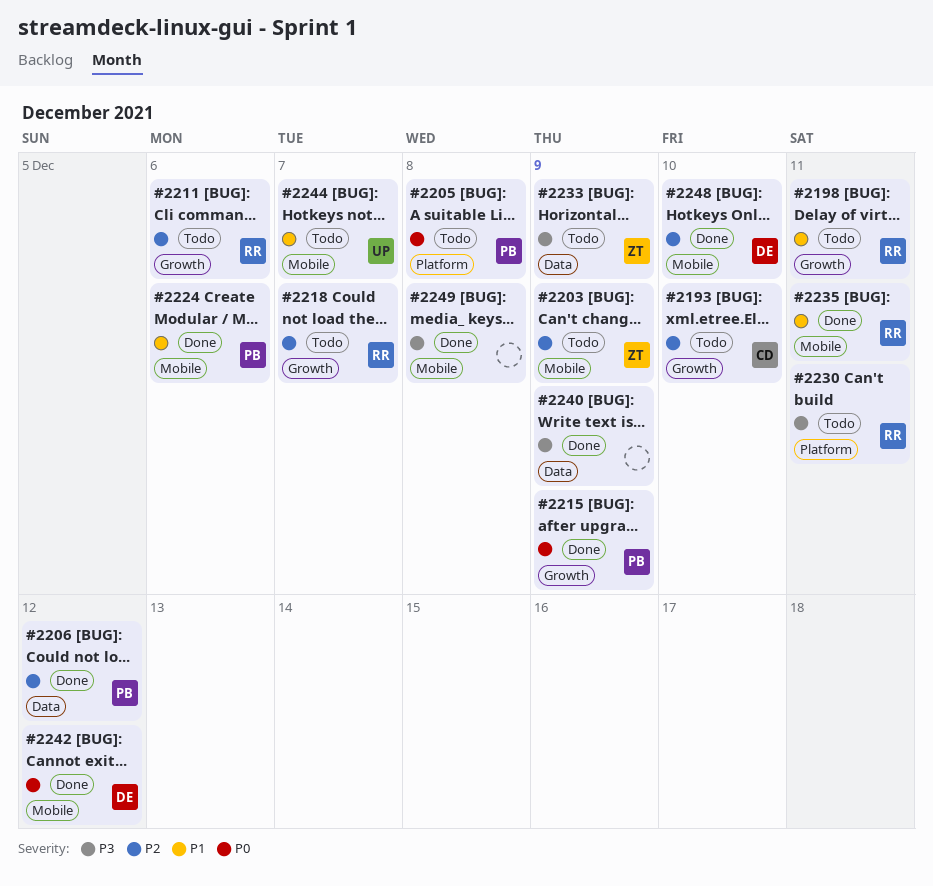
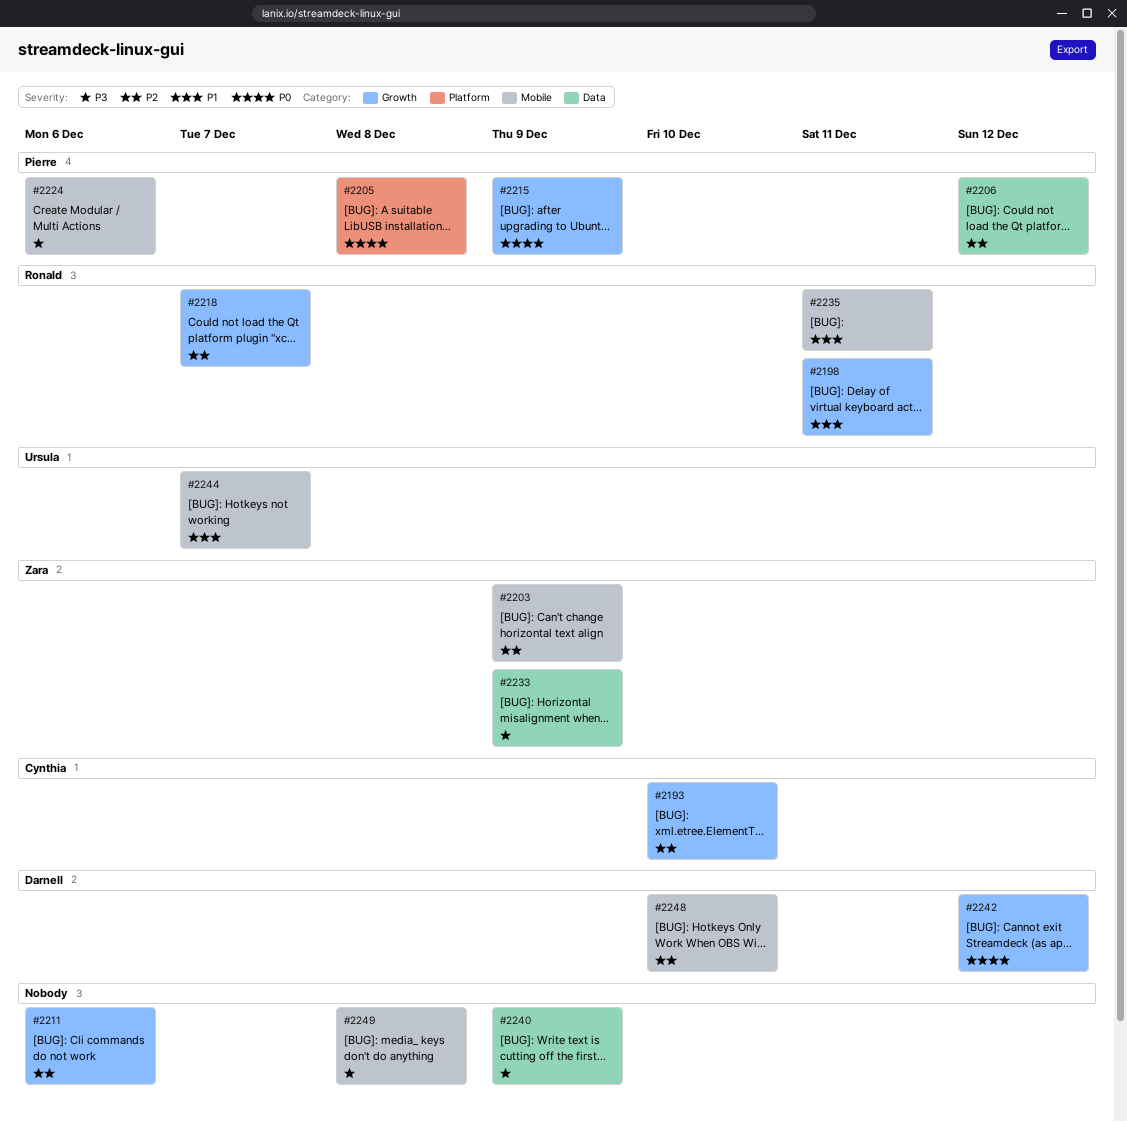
#2211, owner: Ronald -> none
#2224, priority: P1 -> P3
#2230: present -> none
#2242, label: Mobile -> Growth

